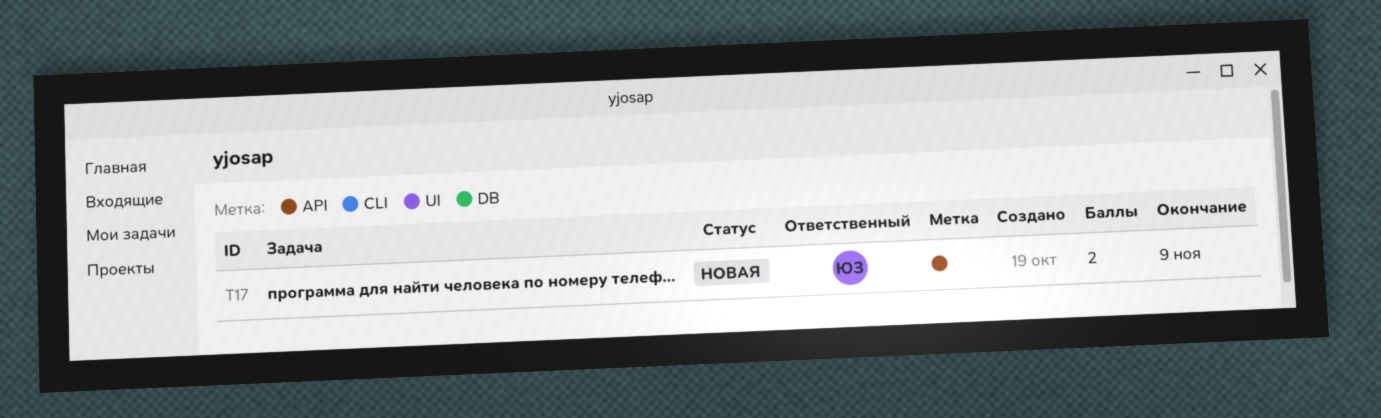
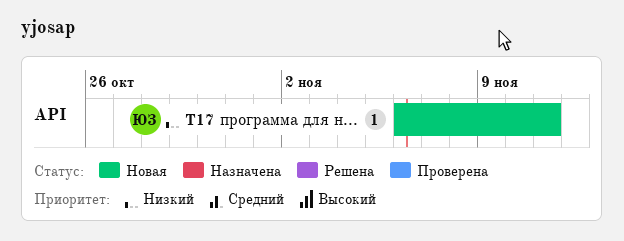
T17, estimate: 2 -> 1
T17, due: Nov 9 -> Nov 11

